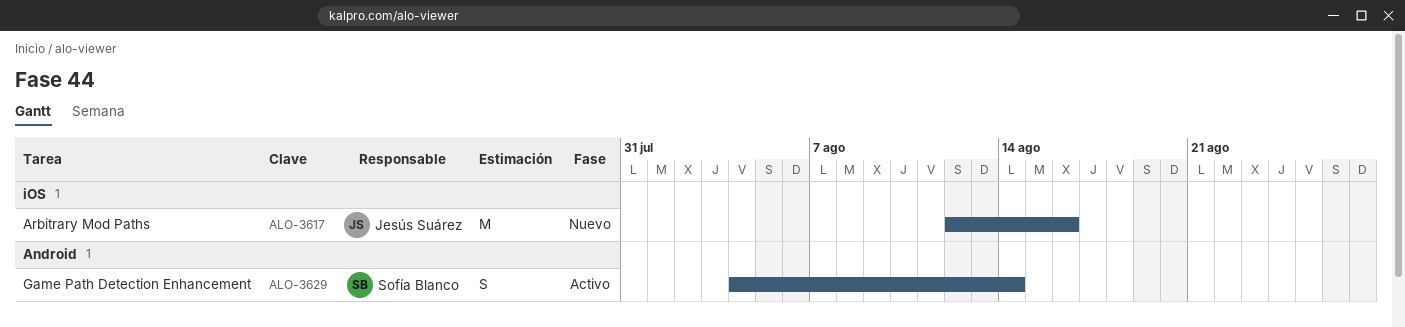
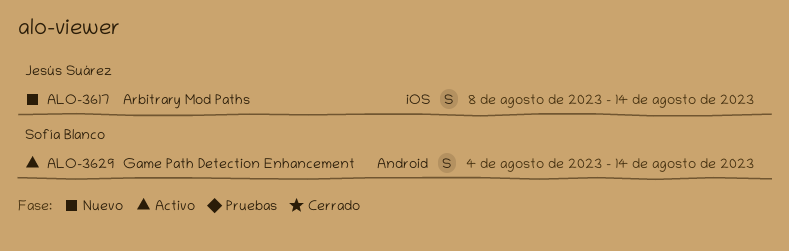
ALO-3617, estimate: M -> S
ALO-3617, start: Aug 12 -> Aug 8
ALO-3617, due: Aug 16 -> Aug 14

